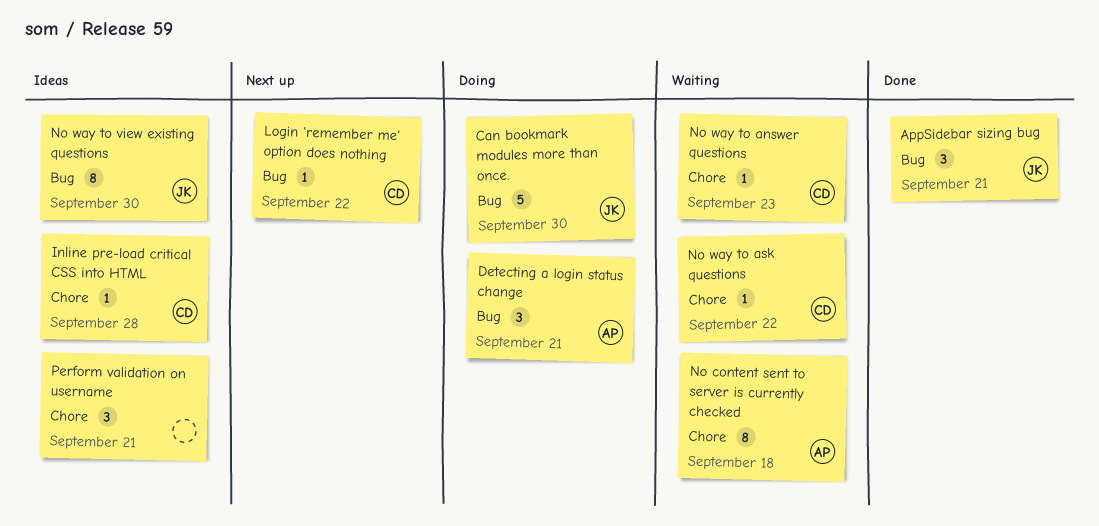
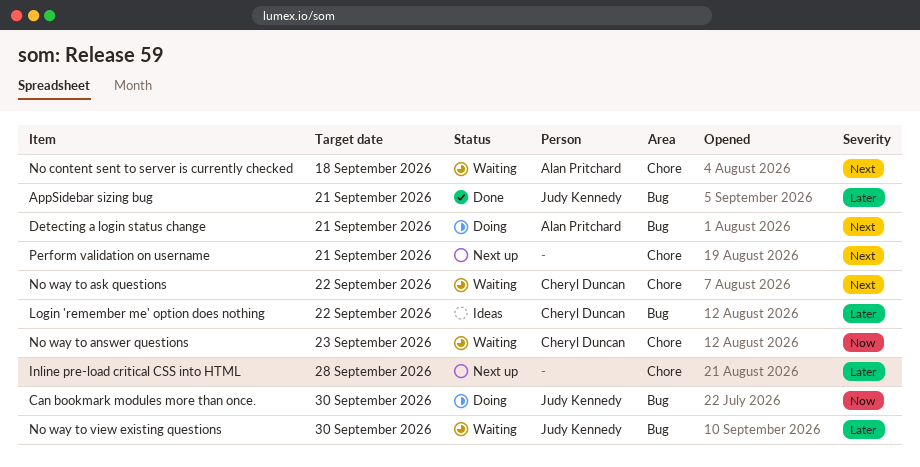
Inline pre-load critical CSS into HTML, status: Ideas -> Next up
Inline pre-load critical CSS into HTML, owner: Cheryl Duncan -> none
Login 'remember me' option does nothing, status: Next up -> Ideas
No way to view existing questions, status: Ideas -> Waiting
Perform validation on username, status: Ideas -> Next up

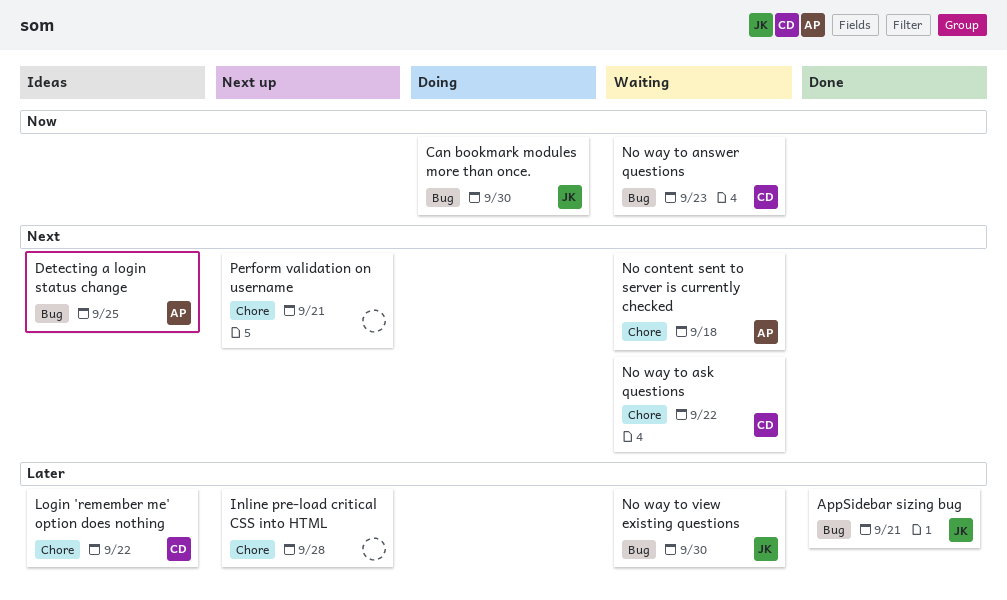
Detecting a login status change, status: Doing -> Ideas
Detecting a login status change, due: Sep 21 -> Sep 25
Login 'remember me' option does nothing, label: Bug -> Chore
No way to answer questions, label: Chore -> Bug

